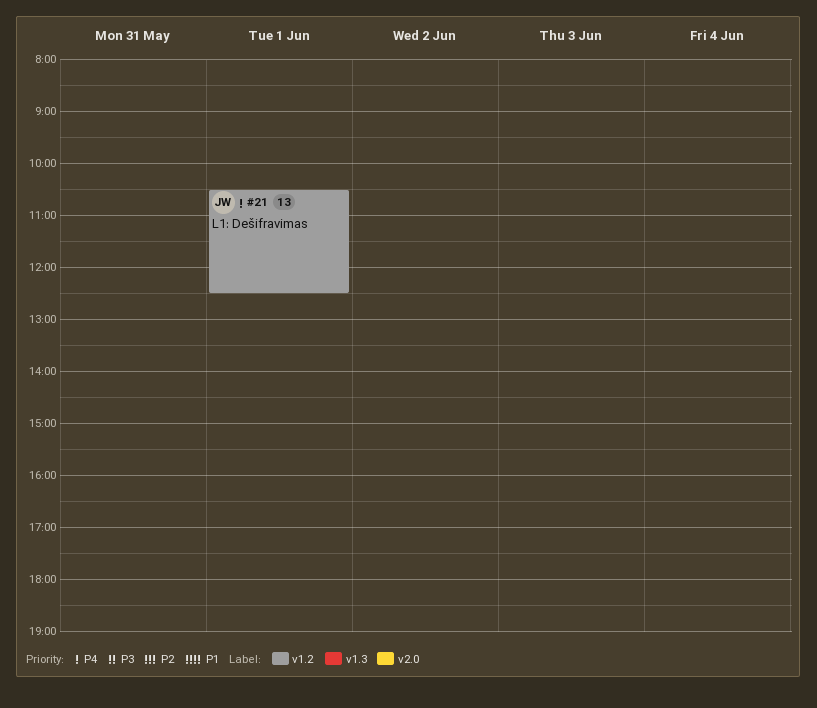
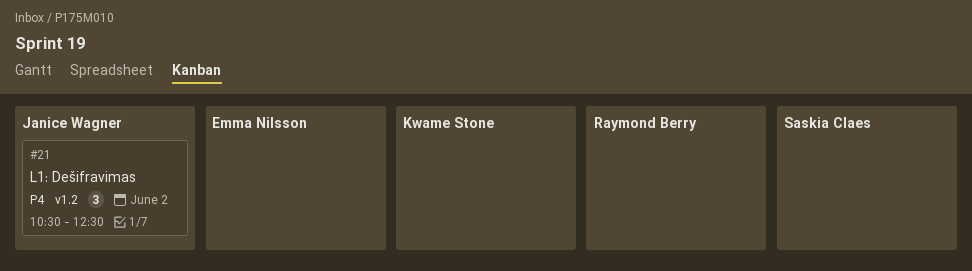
#21, estimate: 13 -> 3
#21, day: Jun 1 -> Jun 2

